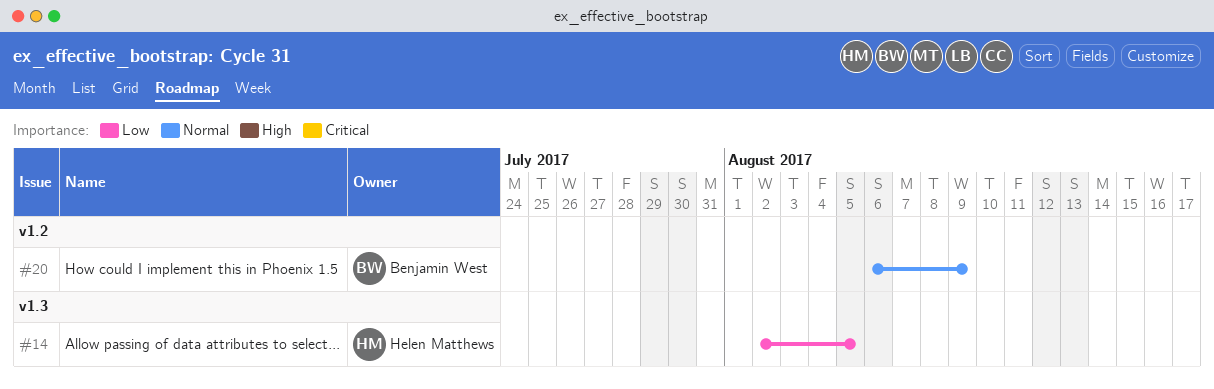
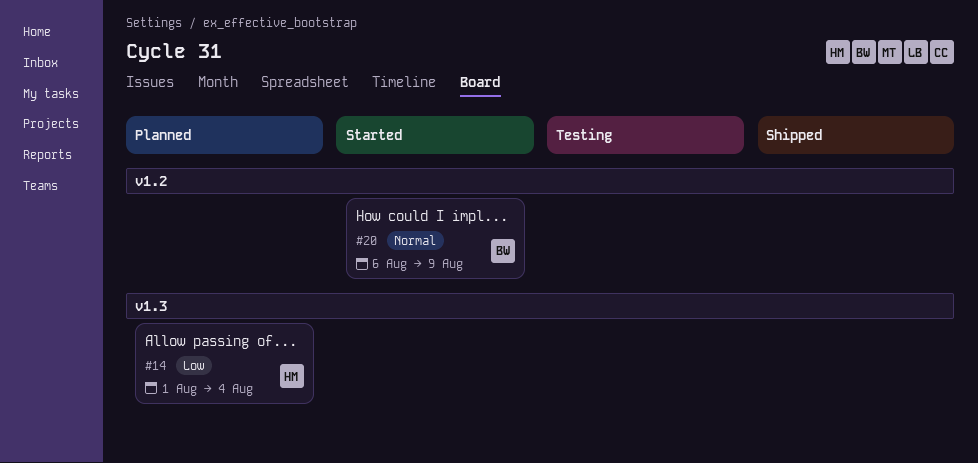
#14, start: Aug 2 -> Aug 1
#14, due: Aug 5 -> Aug 4

